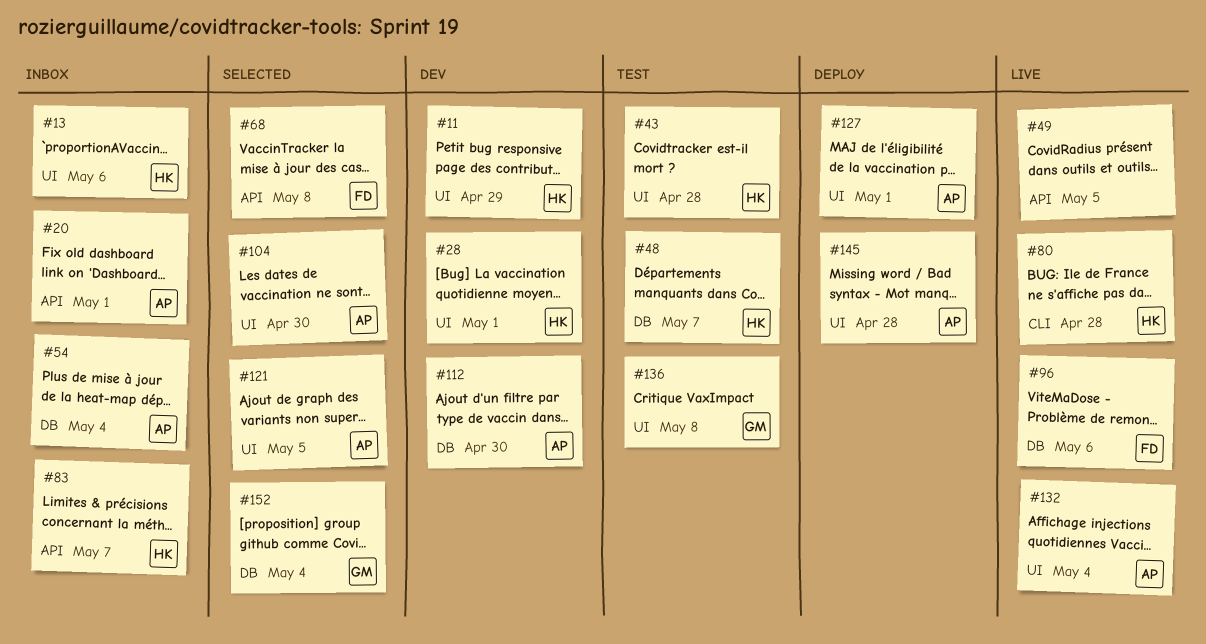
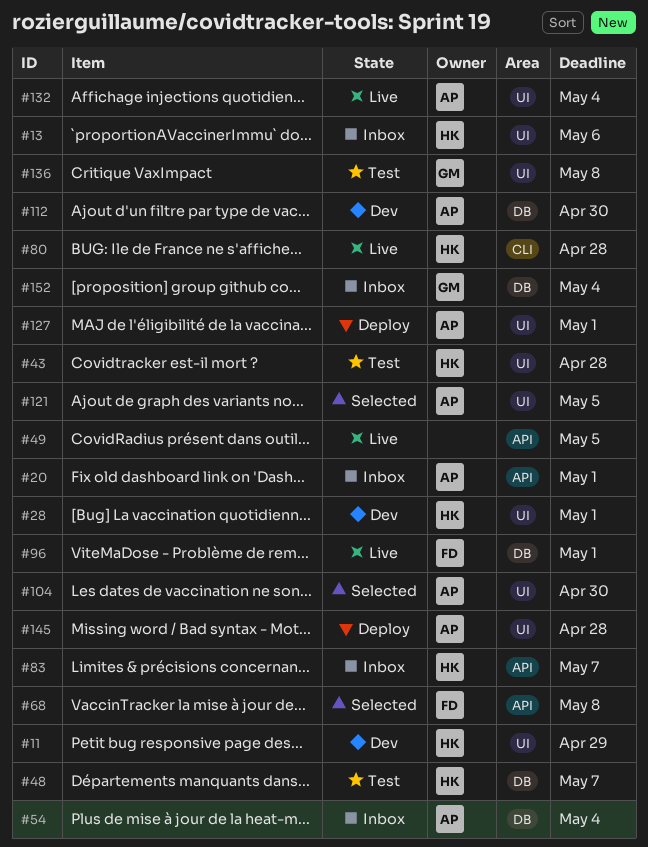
#96, due: May 6 -> May 1
#152, status: Selected -> Inbox

